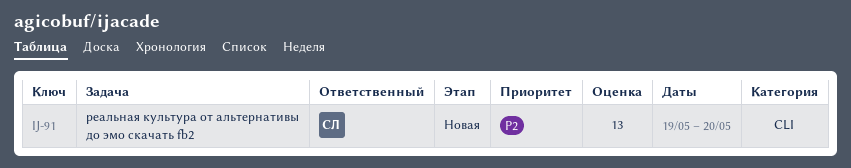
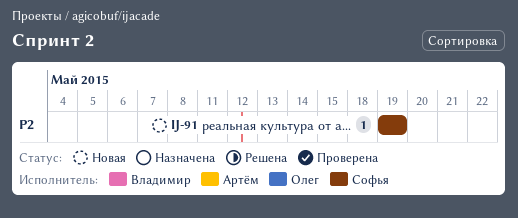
IJ-91, estimate: 13 -> 1
IJ-91, due: May 20 -> May 19

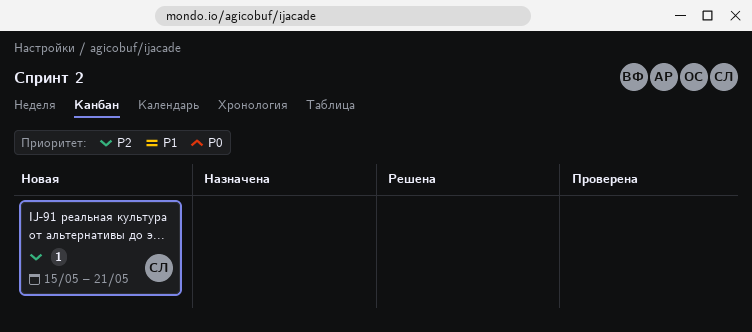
IJ-91, start: May 19 -> May 15
IJ-91, due: May 19 -> May 21

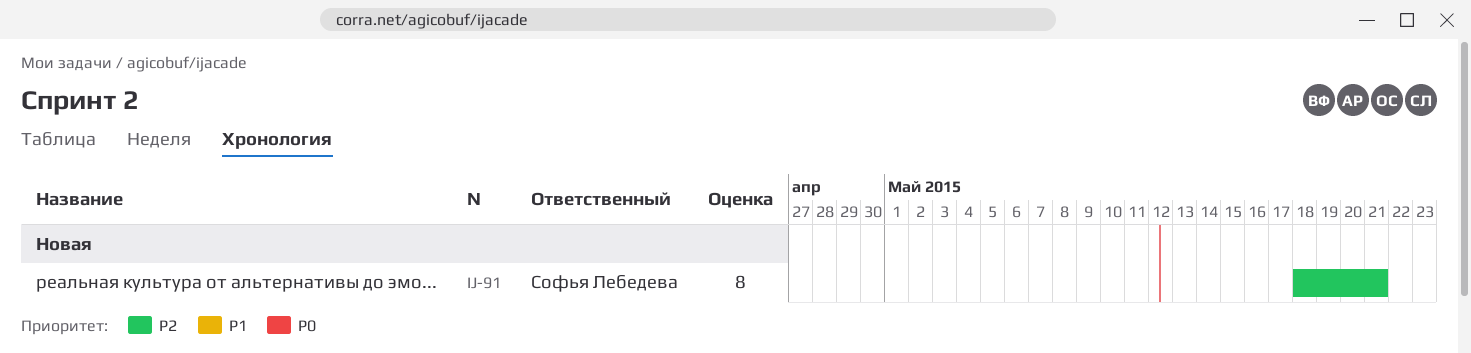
IJ-91, estimate: 1 -> 8
IJ-91, start: May 15 -> May 18

